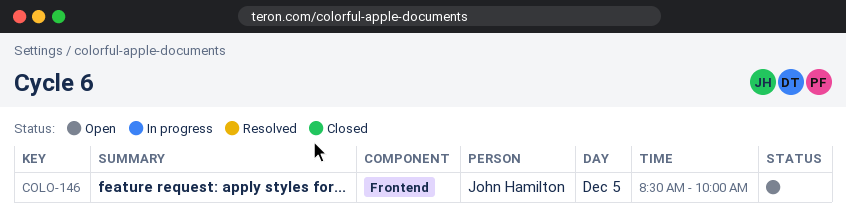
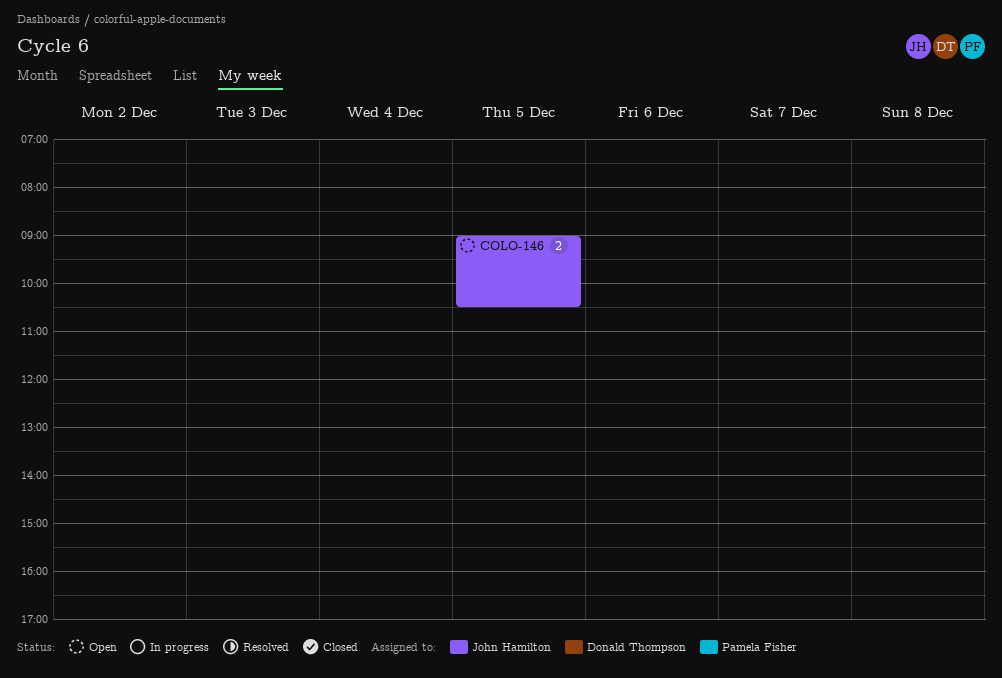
COLO-146, begins: 08:30 -> 09:00
COLO-146, ends: 10:00 -> 10:30

